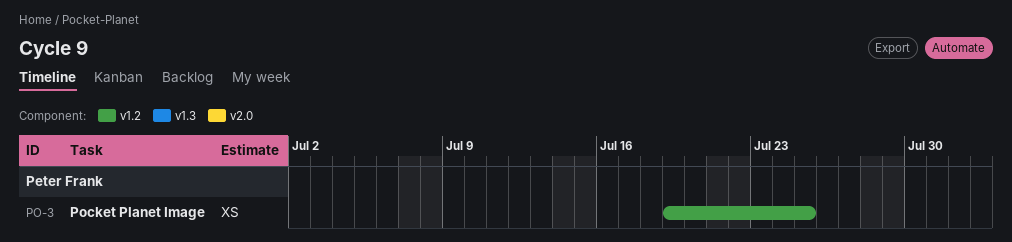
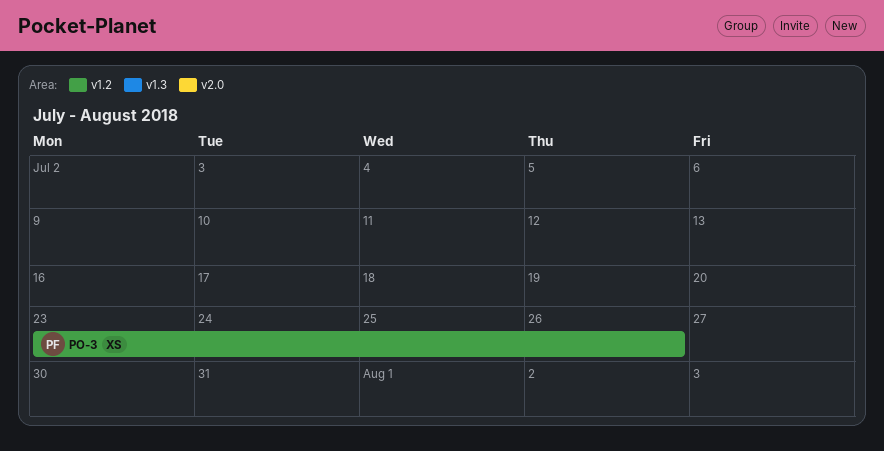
PO-3, start: Jul 19 -> Jul 23
PO-3, due: Jul 25 -> Jul 26

